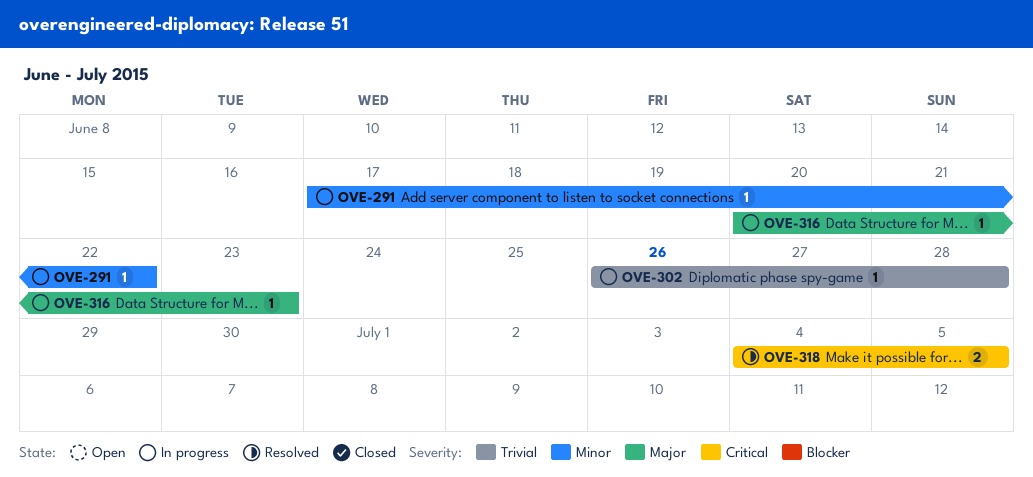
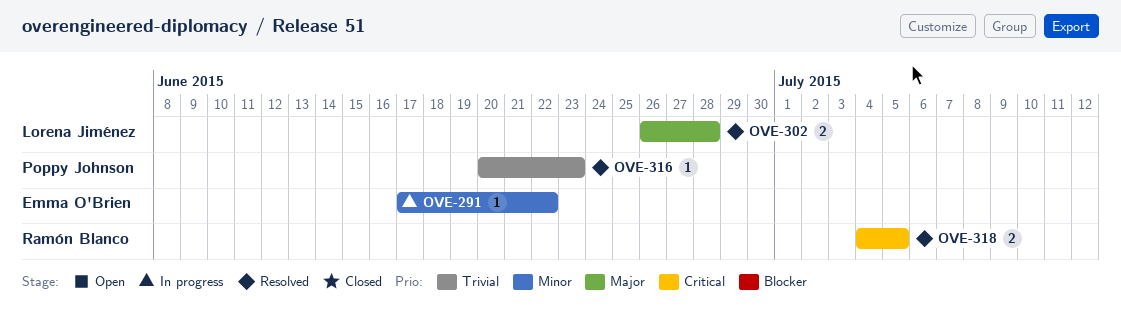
OVE-302, status: In progress -> Resolved
OVE-302, priority: Trivial -> Major
OVE-302, estimate: 1 -> 2
OVE-316, status: In progress -> Resolved
OVE-316, priority: Major -> Trivial

